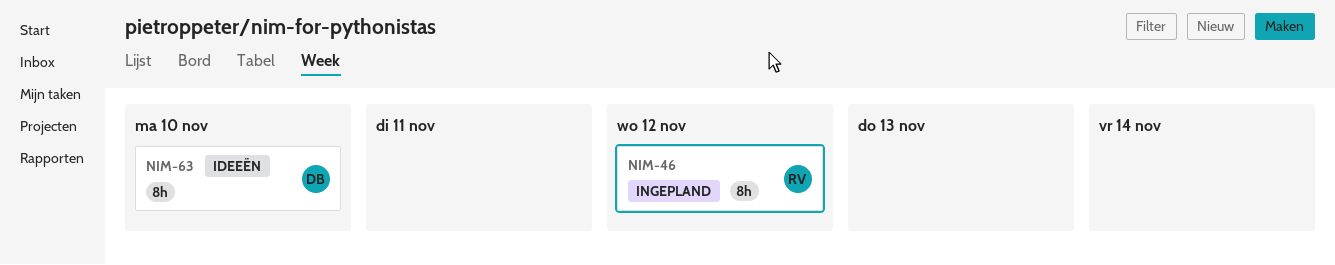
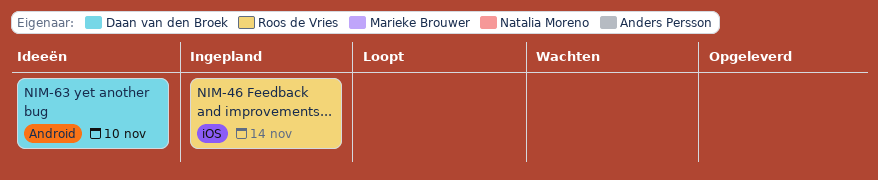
NIM-46, due: Nov 12 -> Nov 14

